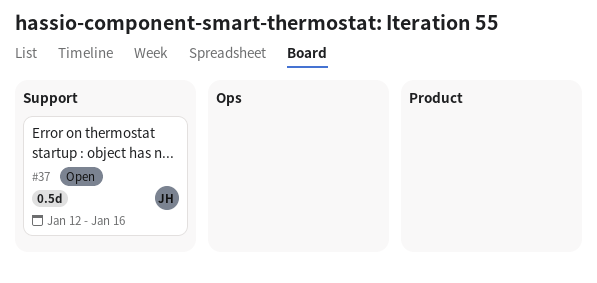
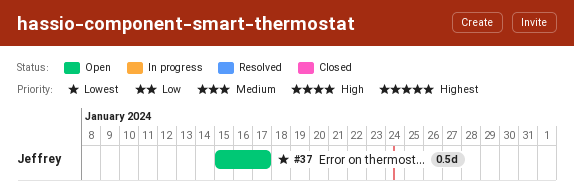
#37, start: Jan 12 -> Jan 15
#37, due: Jan 16 -> Jan 17

